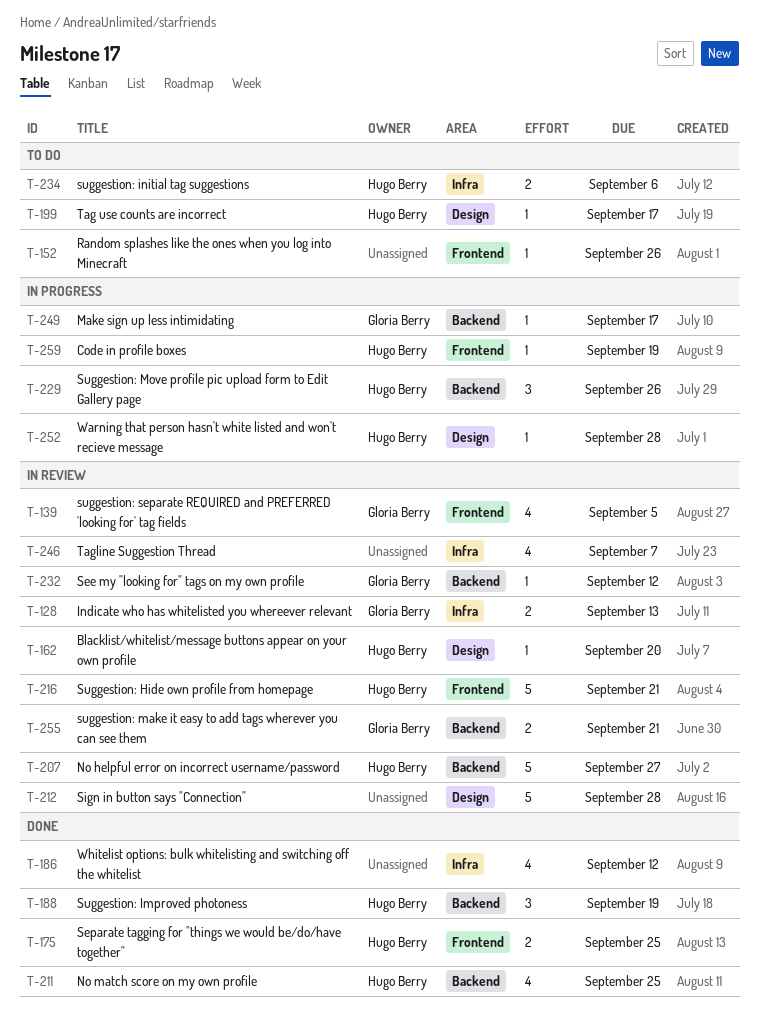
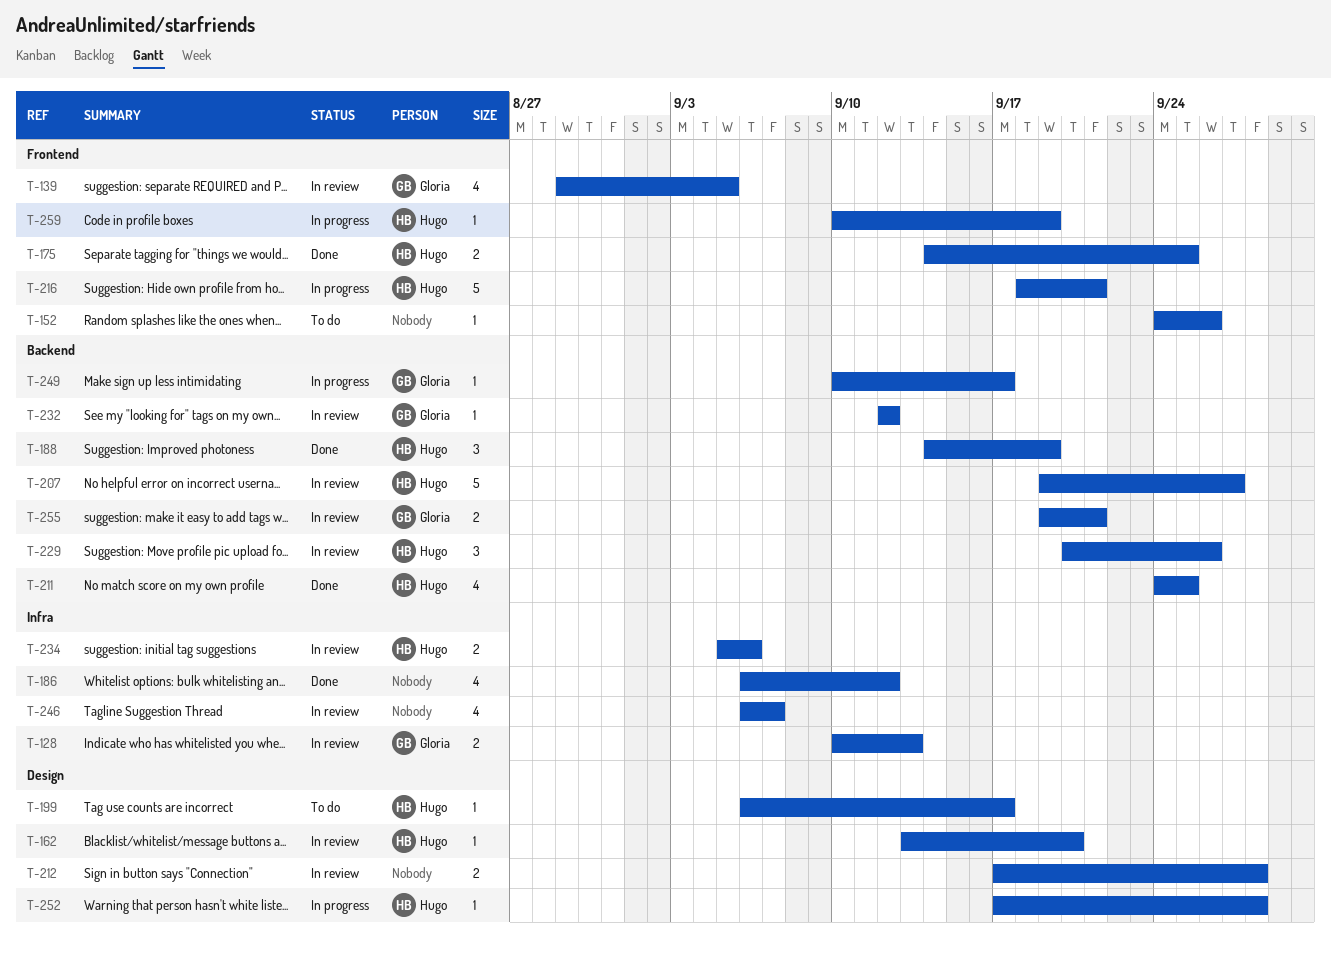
T-212, estimate: 5 -> 2
T-216, status: In review -> In progress
T-229, status: In progress -> In review
T-234, status: To do -> In review

